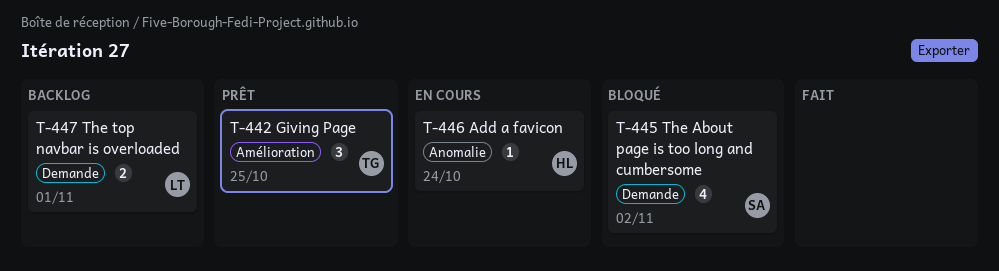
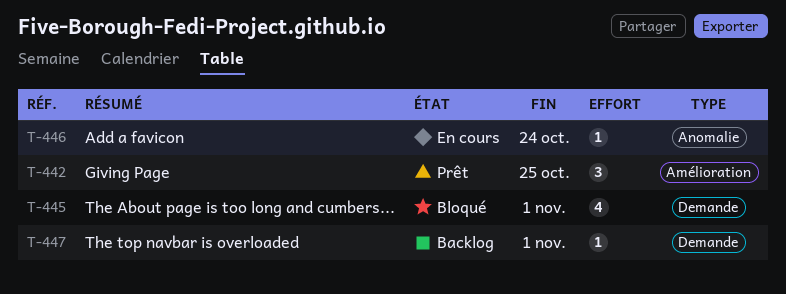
T-445, due: Nov 2 -> Nov 1
T-447, estimate: 2 -> 1

